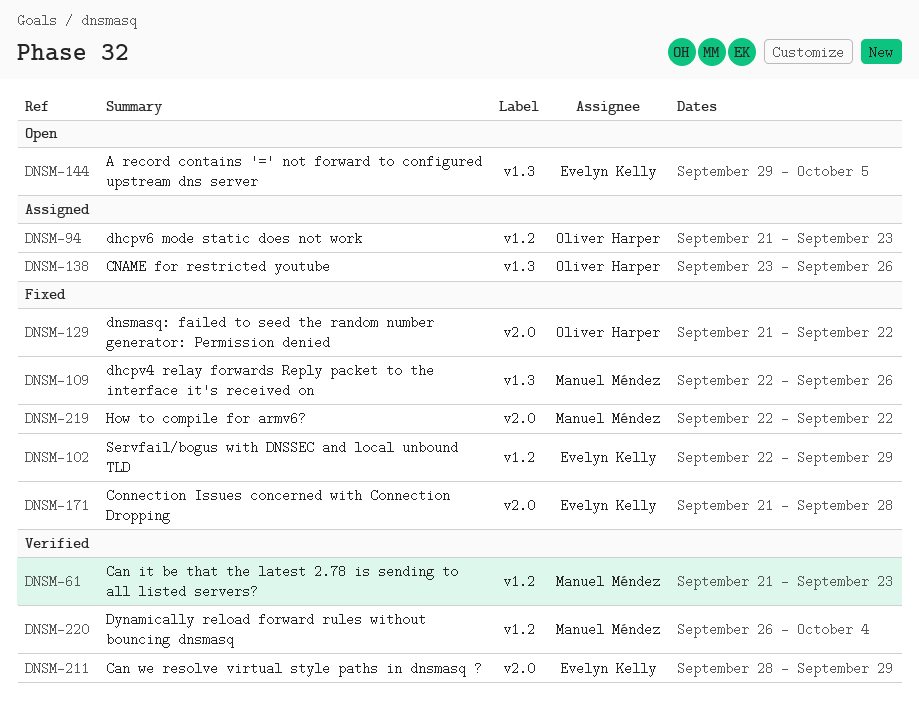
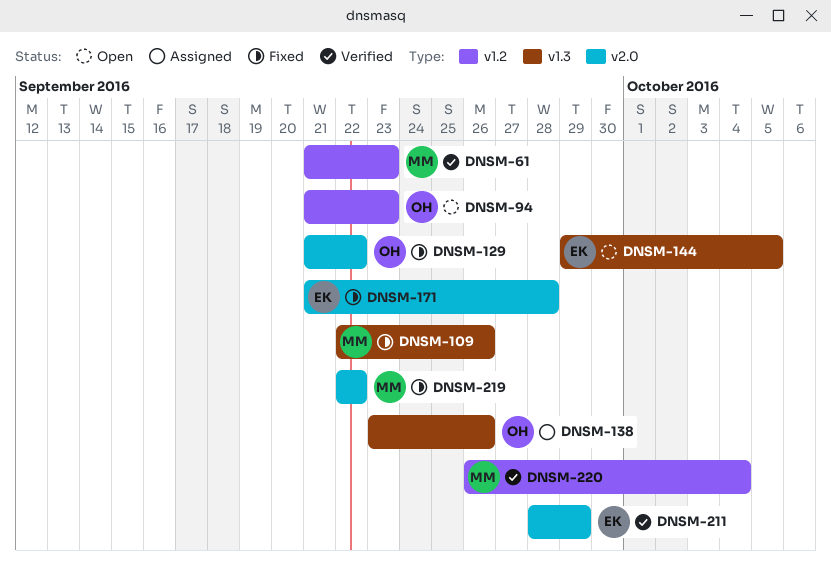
DNSM-94, status: Assigned -> Open
DNSM-102: present -> none

